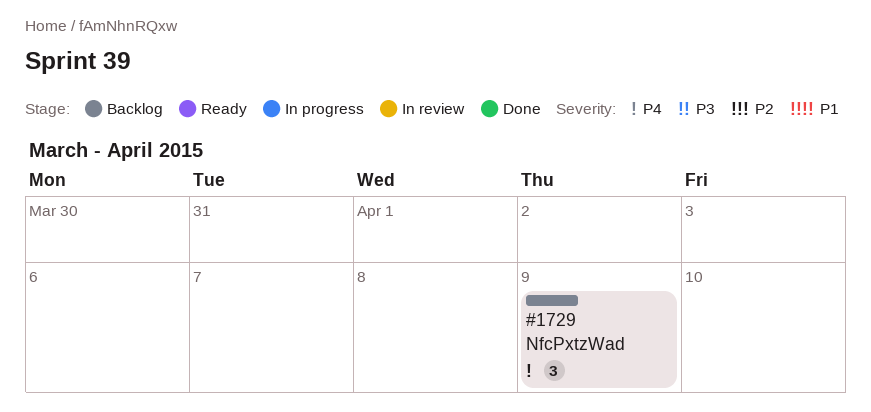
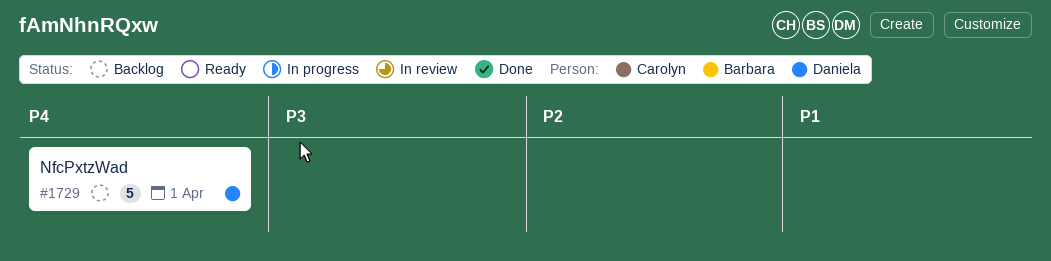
#1729, estimate: 3 -> 5
#1729, due: Apr 9 -> Apr 1

